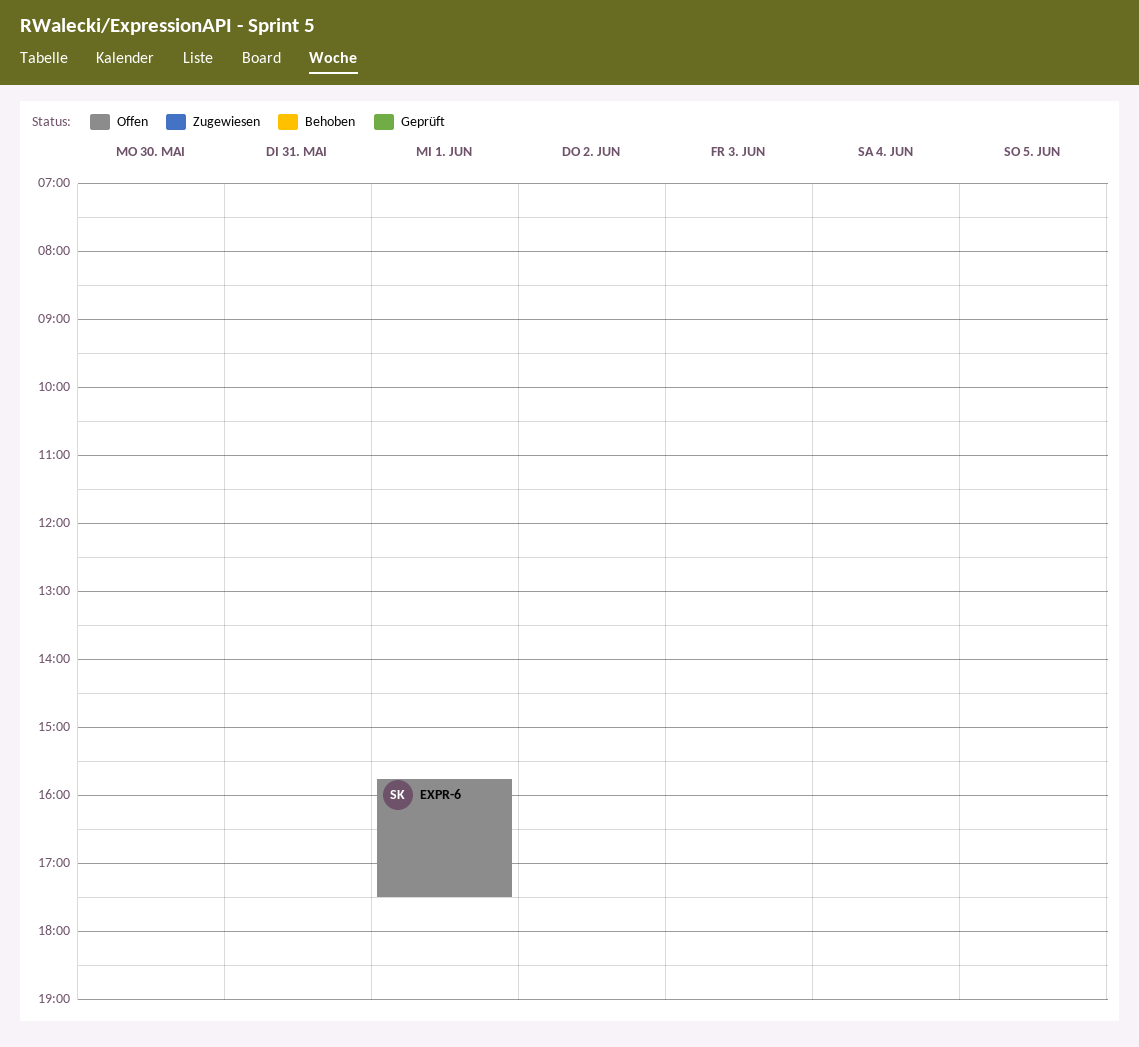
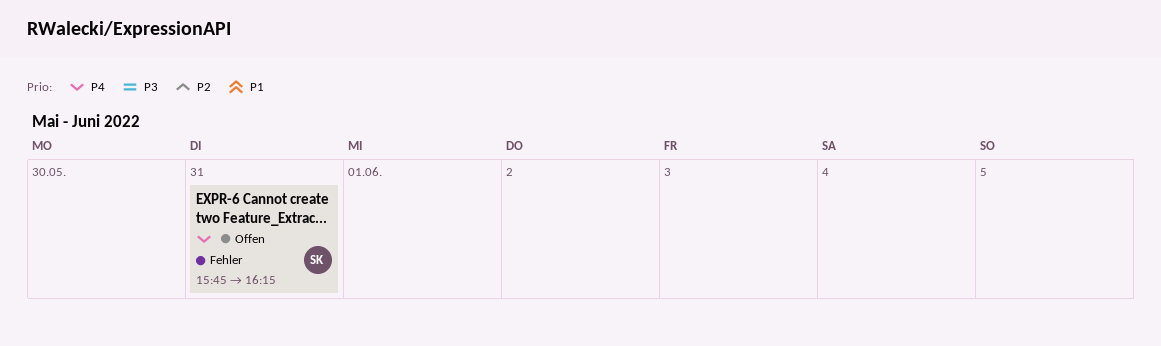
EXPR-6, day: Jun 1 -> May 31
EXPR-6, ends: 17:30 -> 16:15

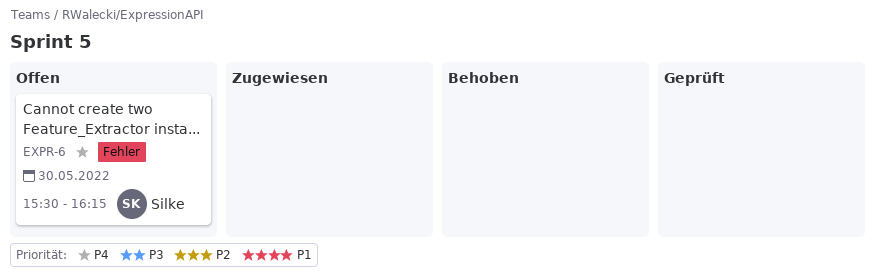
EXPR-6, day: May 31 -> May 30
EXPR-6, begins: 15:45 -> 15:30

